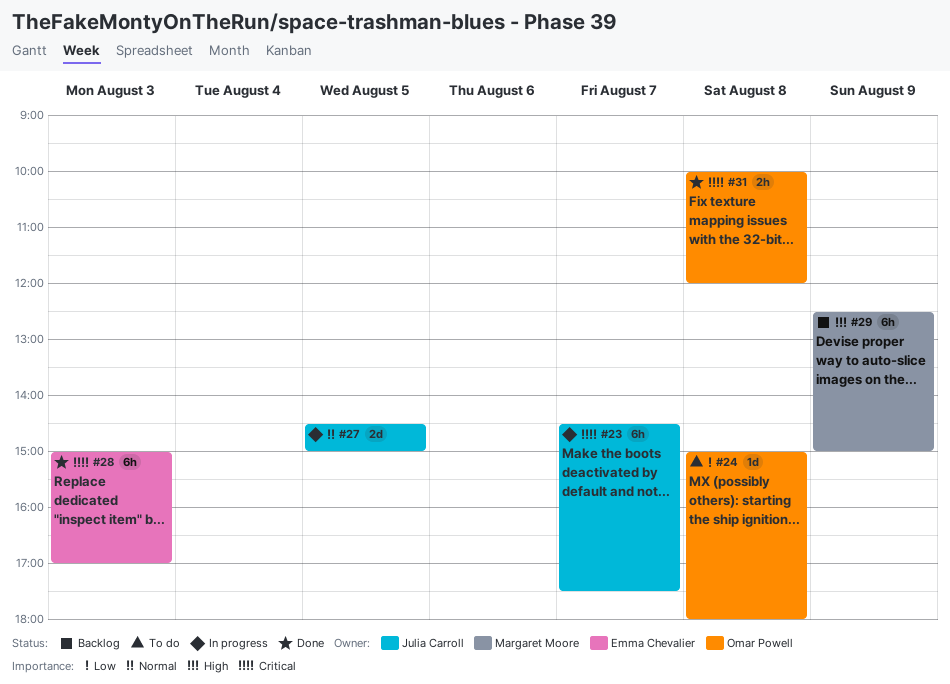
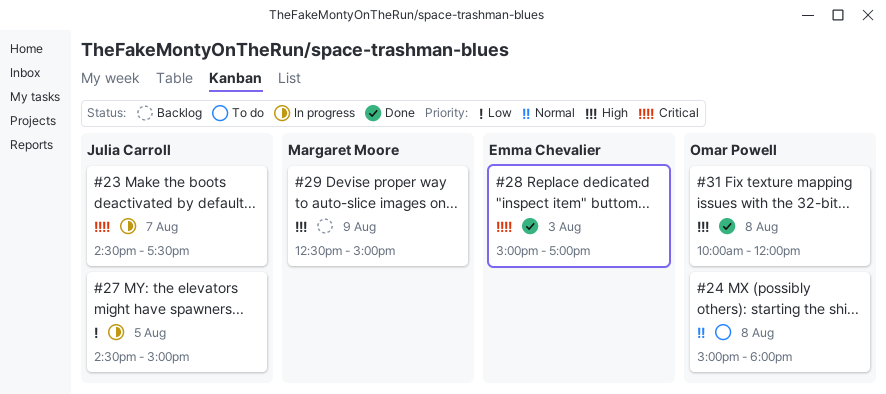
#24, priority: Low -> Normal
#27, priority: Normal -> Low
#31, priority: Critical -> High

